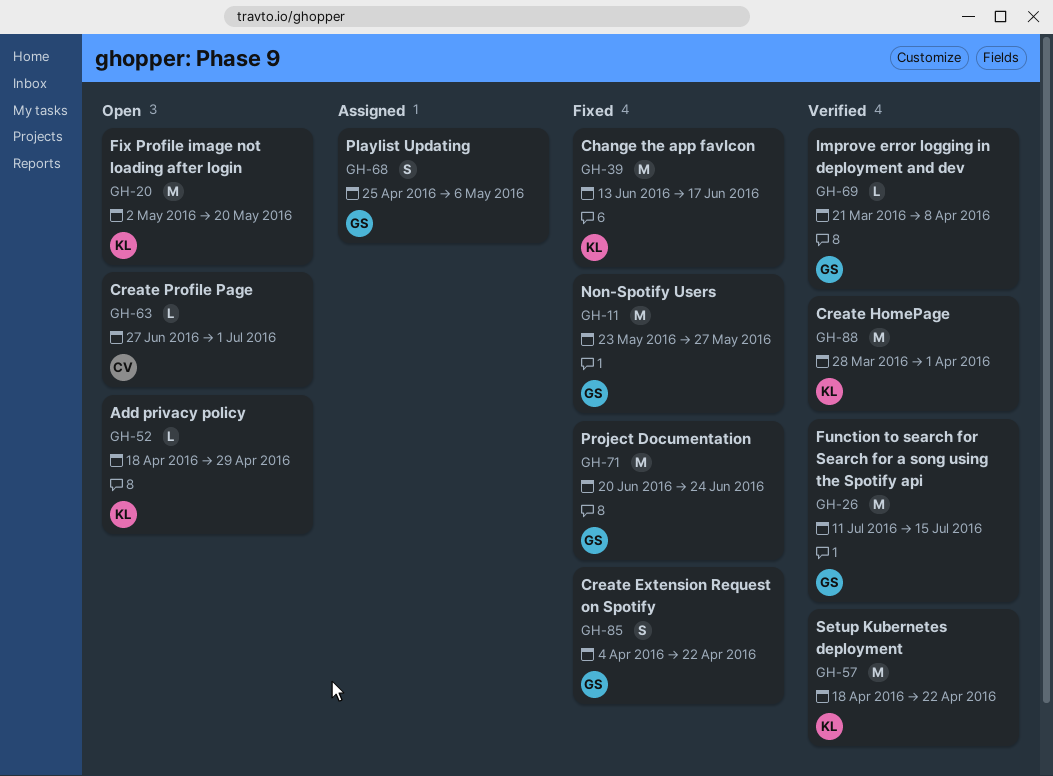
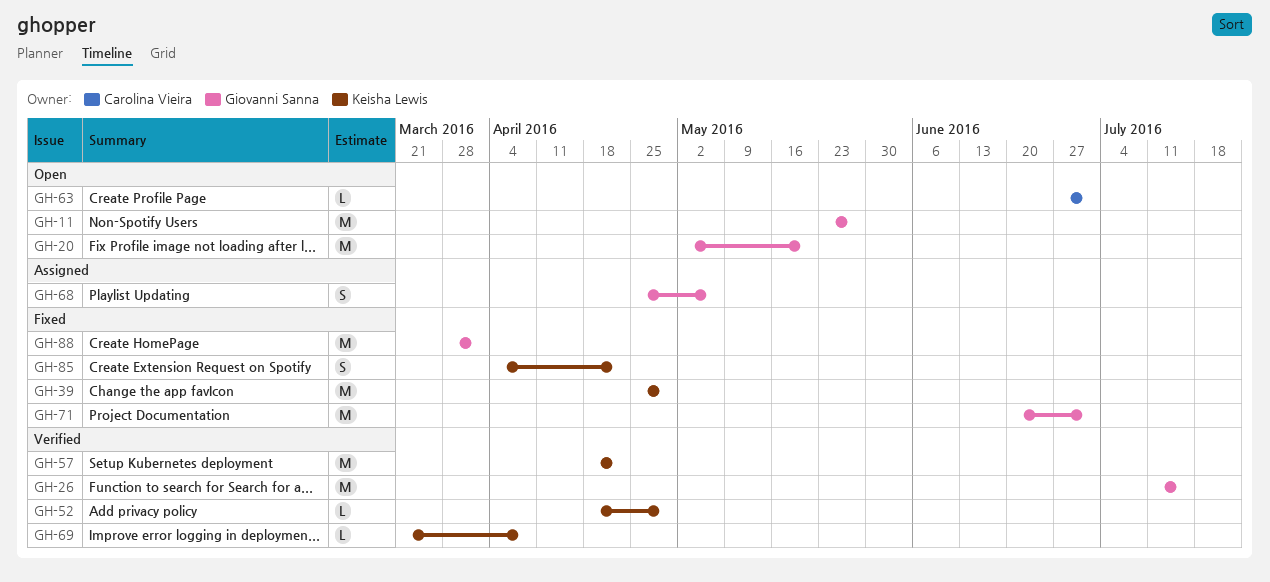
GH-11, status: Fixed -> Open
GH-20, owner: Keisha Lewis -> Giovanni Sanna
GH-39, start: Jun 13 -> Apr 25
GH-39, due: Jun 17 -> Apr 29
GH-52, status: Open -> Verified
GH-69, owner: Giovanni Sanna -> Keisha Lewis
GH-71, due: Jun 24 -> Jul 1
GH-85, owner: Giovanni Sanna -> Keisha Lewis
GH-88, status: Verified -> Fixed
GH-88, owner: Keisha Lewis -> Giovanni Sanna

